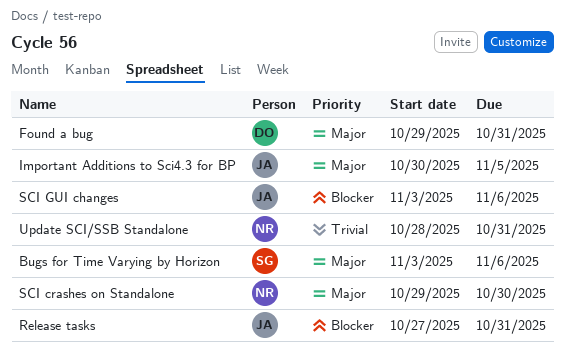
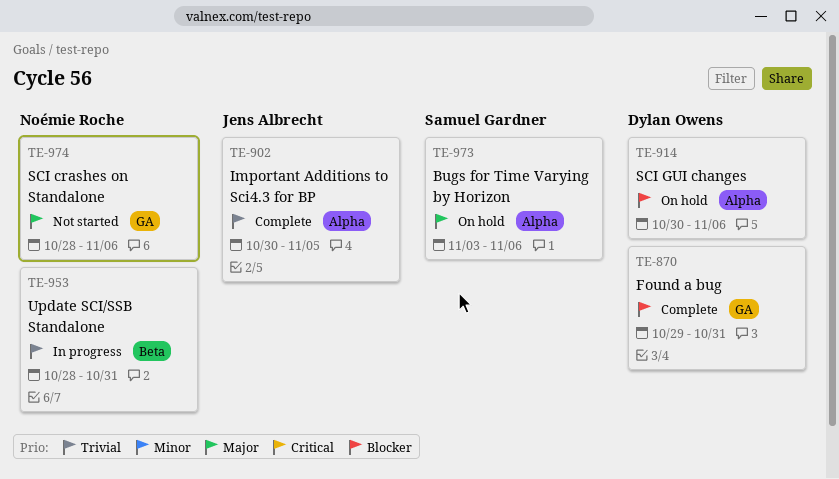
Found a bug, priority: Major -> Blocker
Important Additions to Sci4.3 for BP, priority: Major -> Trivial
Release tasks: present -> none
SCI crashes on Standalone, start: Oct 29 -> Oct 28
SCI crashes on Standalone, due: Oct 30 -> Nov 6
SCI GUI changes, owner: Jens Albrecht -> Dylan Owens
SCI GUI changes, start: Nov 3 -> Oct 30

